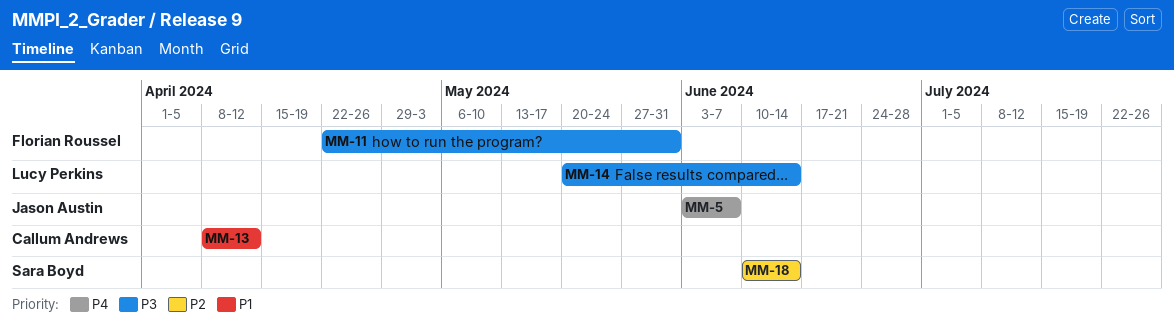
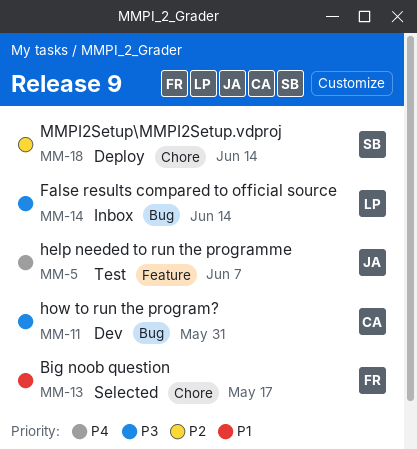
MM-11, owner: Florian Roussel -> Callum Andrews
MM-13, owner: Callum Andrews -> Florian Roussel
MM-13, due: Apr 12 -> May 17

